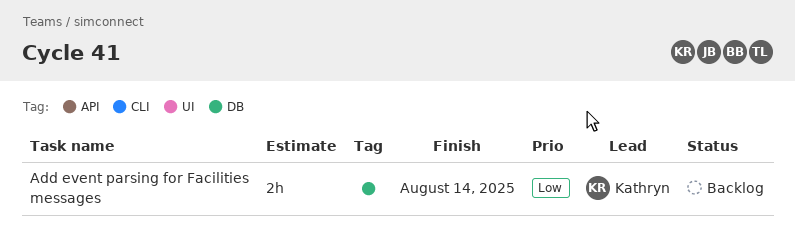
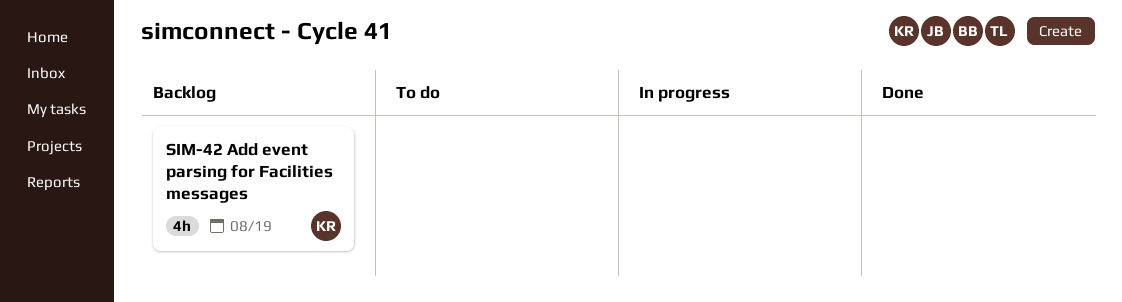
Add event parsing for Facilities messages, estimate: 2h -> 4h
Add event parsing for Facilities messages, due: Aug 14 -> Aug 19

